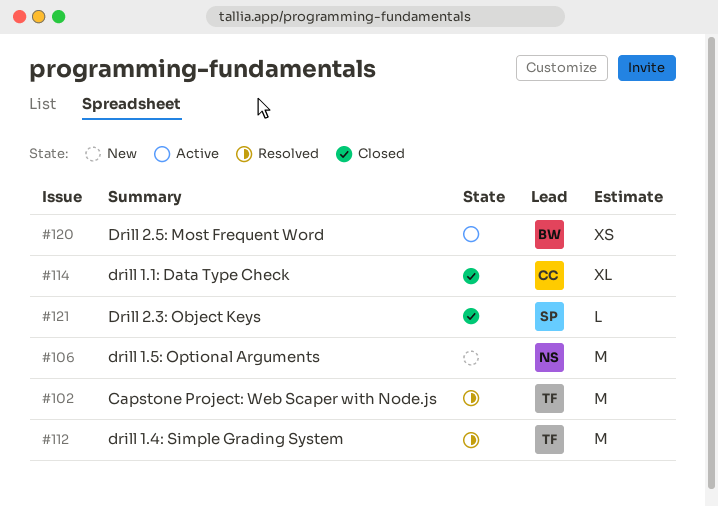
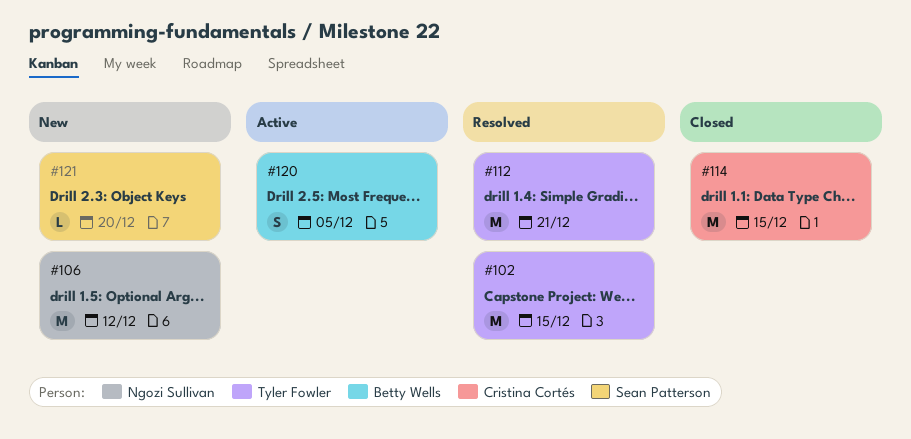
#114, estimate: XL -> M
#120, estimate: XS -> S
#121, status: Closed -> New

